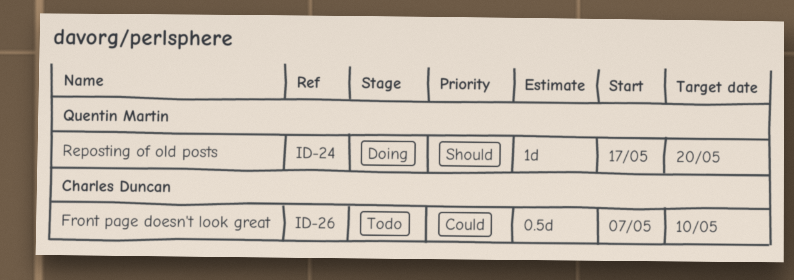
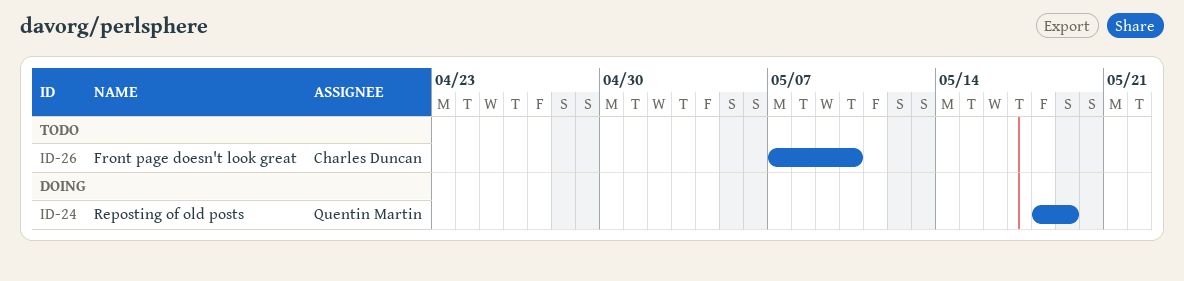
ID-24, start: May 17 -> May 18
ID-24, due: May 20 -> May 19

